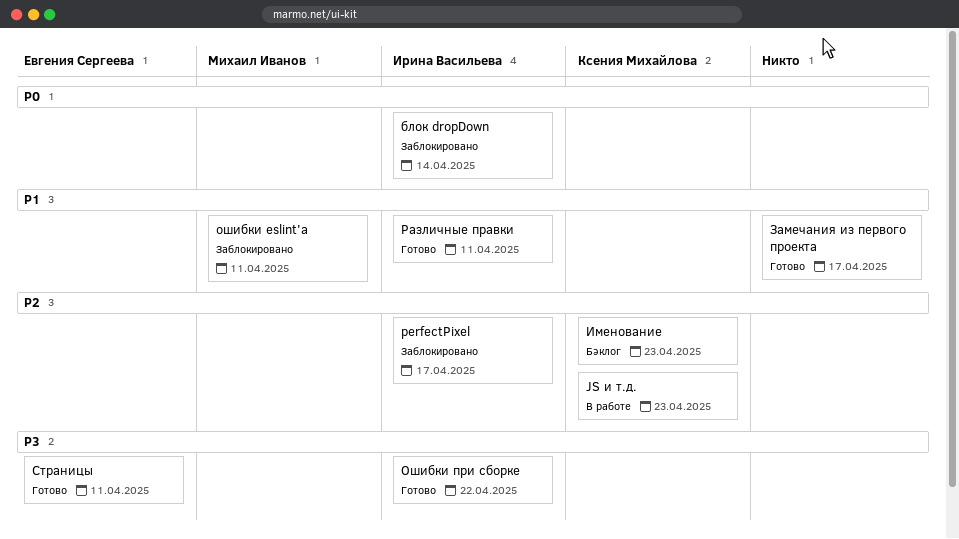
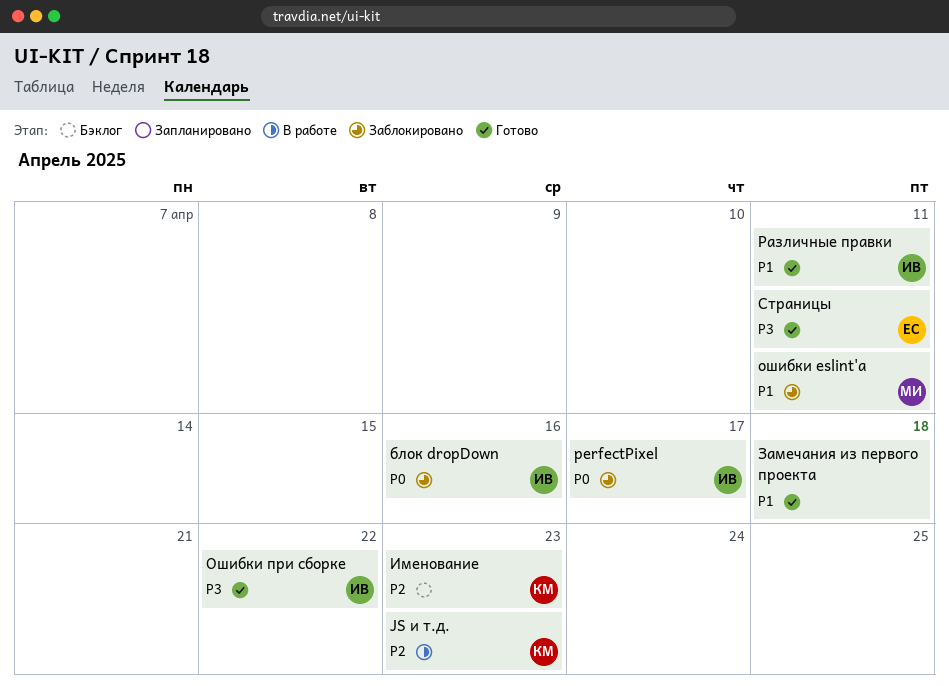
perfectPixel, priority: P2 -> P0
блок dropDown, due: Apr 14 -> Apr 16
Замечания из первого проекта, due: Apr 17 -> Apr 18

